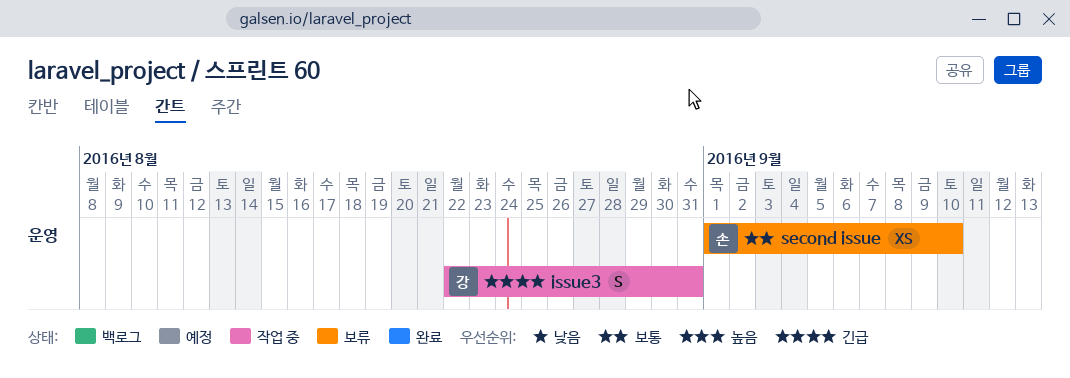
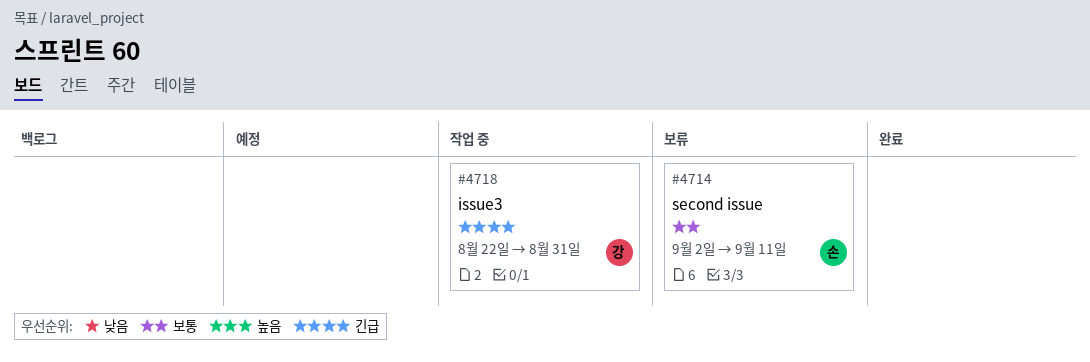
second issue, start: Sep 1 -> Sep 2
second issue, due: Sep 10 -> Sep 11

